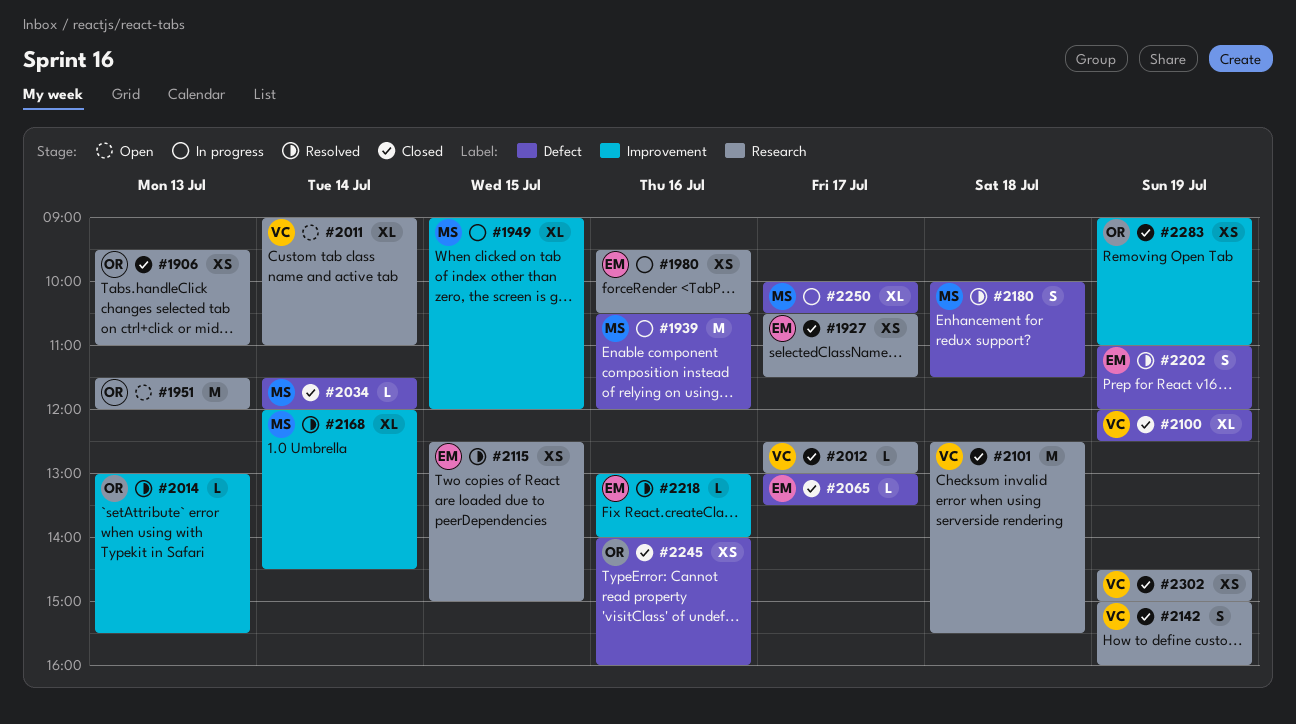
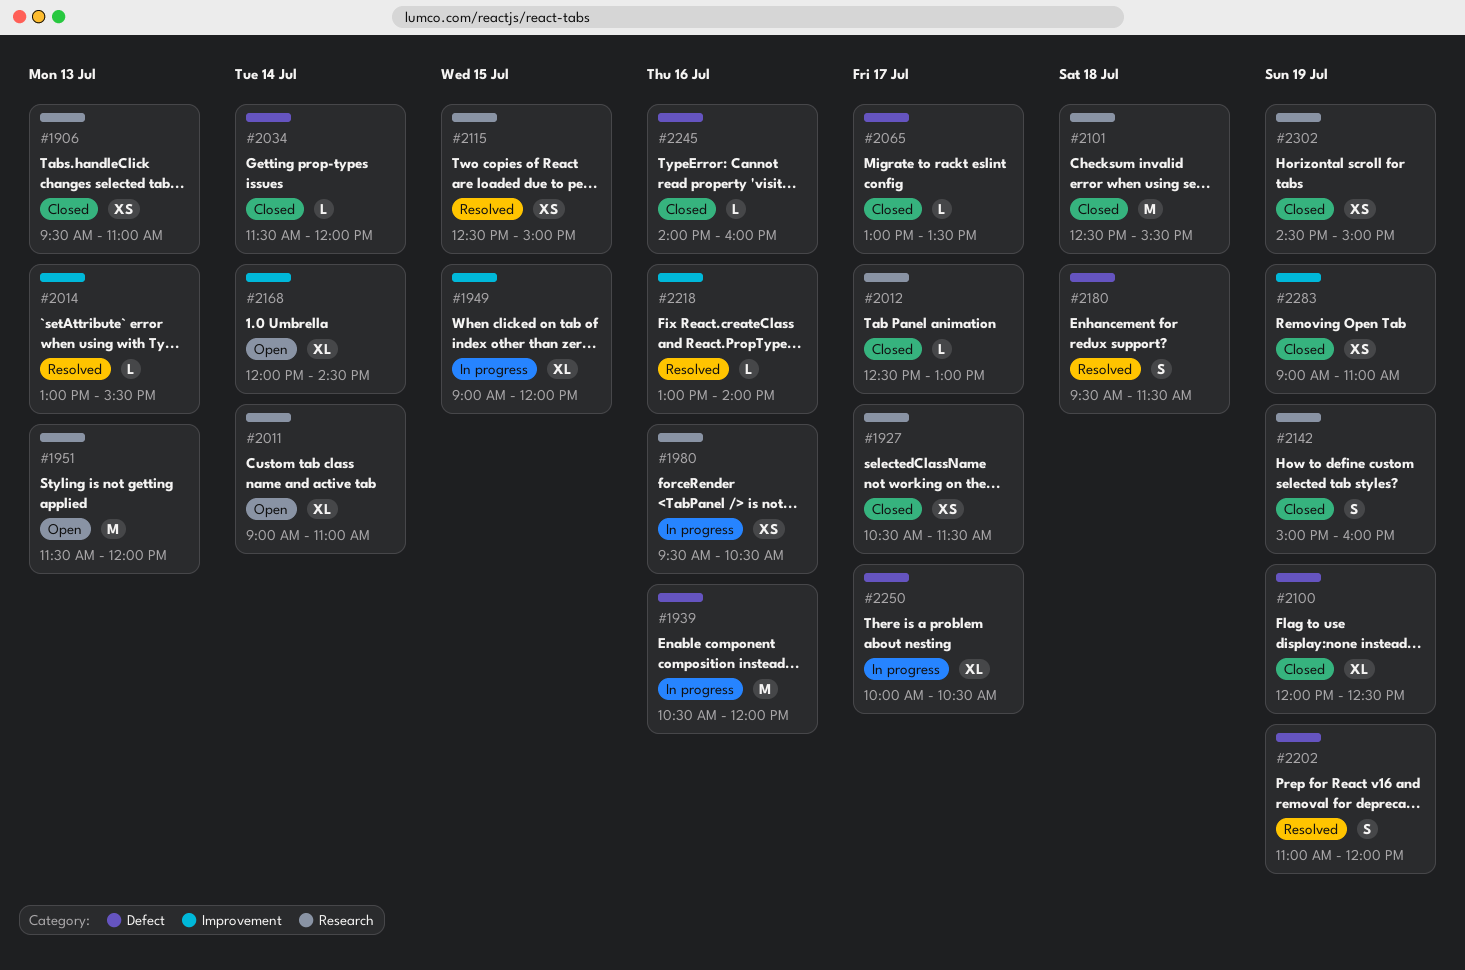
#2168, status: Resolved -> Open
#2180, begins: 10:00 -> 09:30
#2245, estimate: XS -> L

